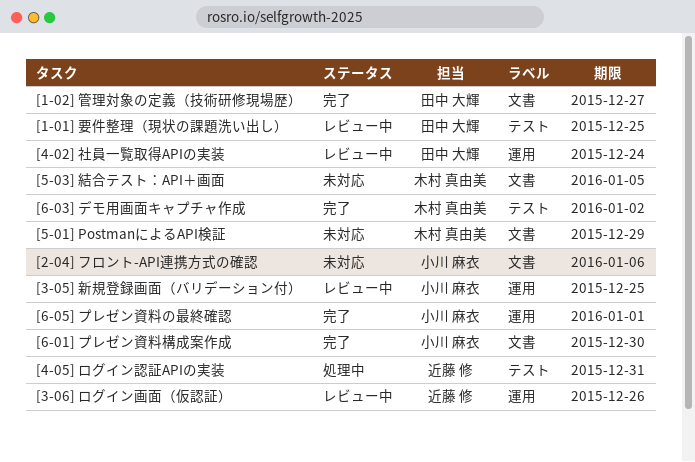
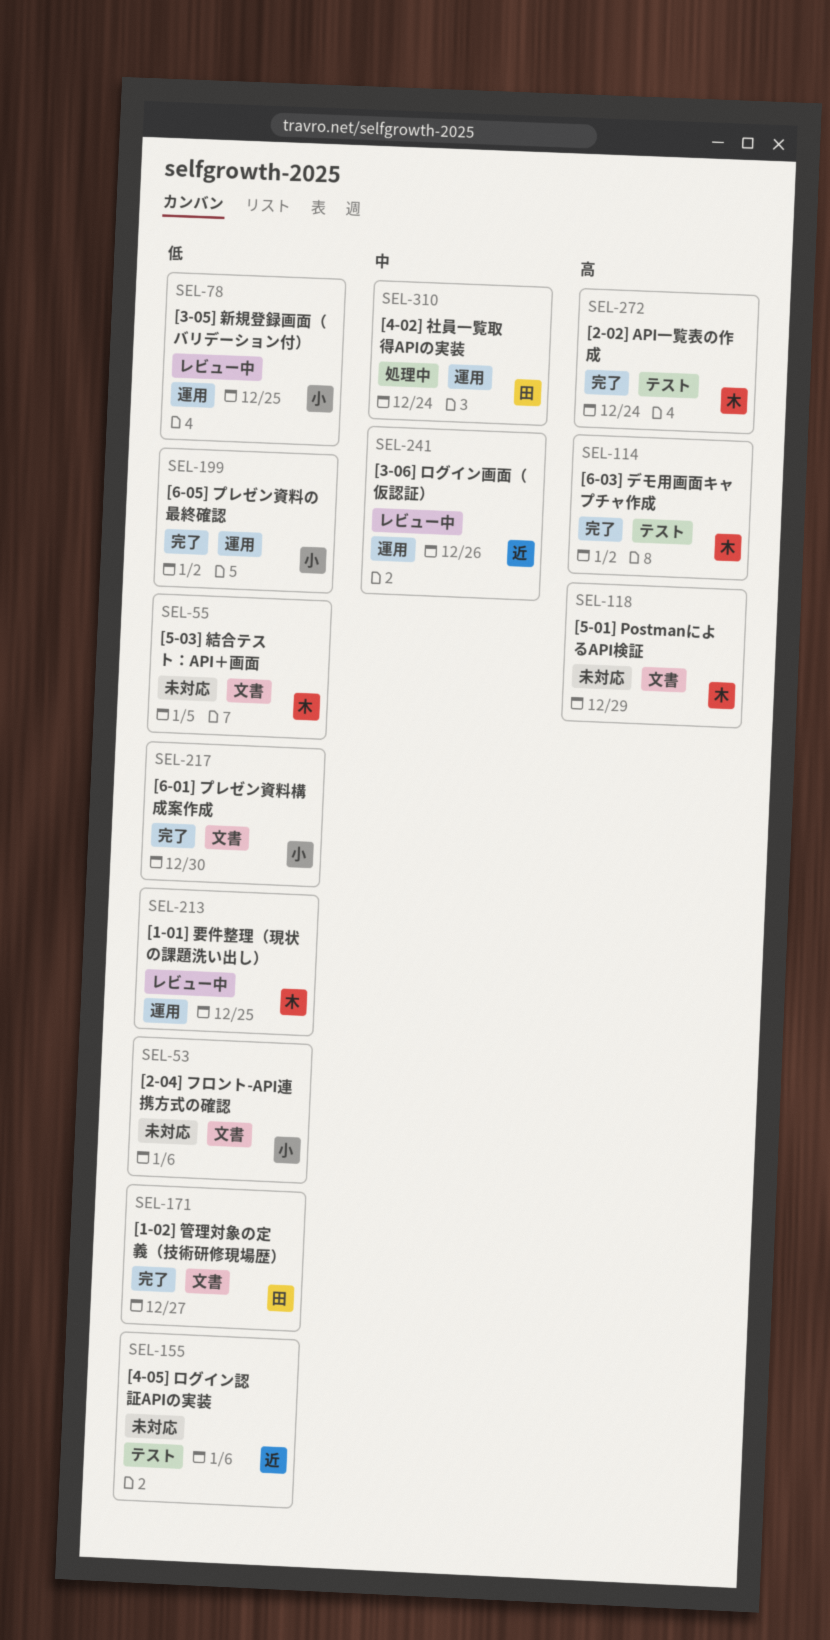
[1-01] 要件整理（現状の課題洗い出し）, owner: 田中 大輝 -> 木村 真由美
[1-01] 要件整理（現状の課題洗い出し）, label: テスト -> 運用
[2-02] API一覧表の作成: none -> present
[4-02] 社員一覧取得APIの実装, status: レビュー中 -> 処理中
[4-05] ログイン認証APIの実装, status: 処理中 -> 未対応
[4-05] ログイン認証APIの実装, due: Dec 31 -> Jan 6
[6-05] プレゼン資料の最終確認, due: Jan 1 -> Jan 2

